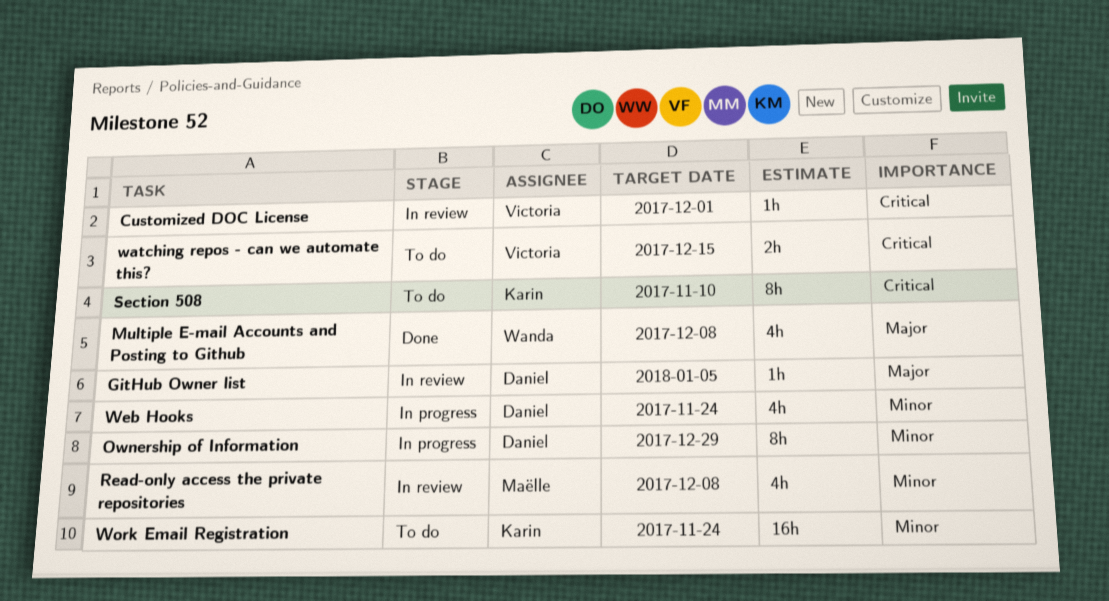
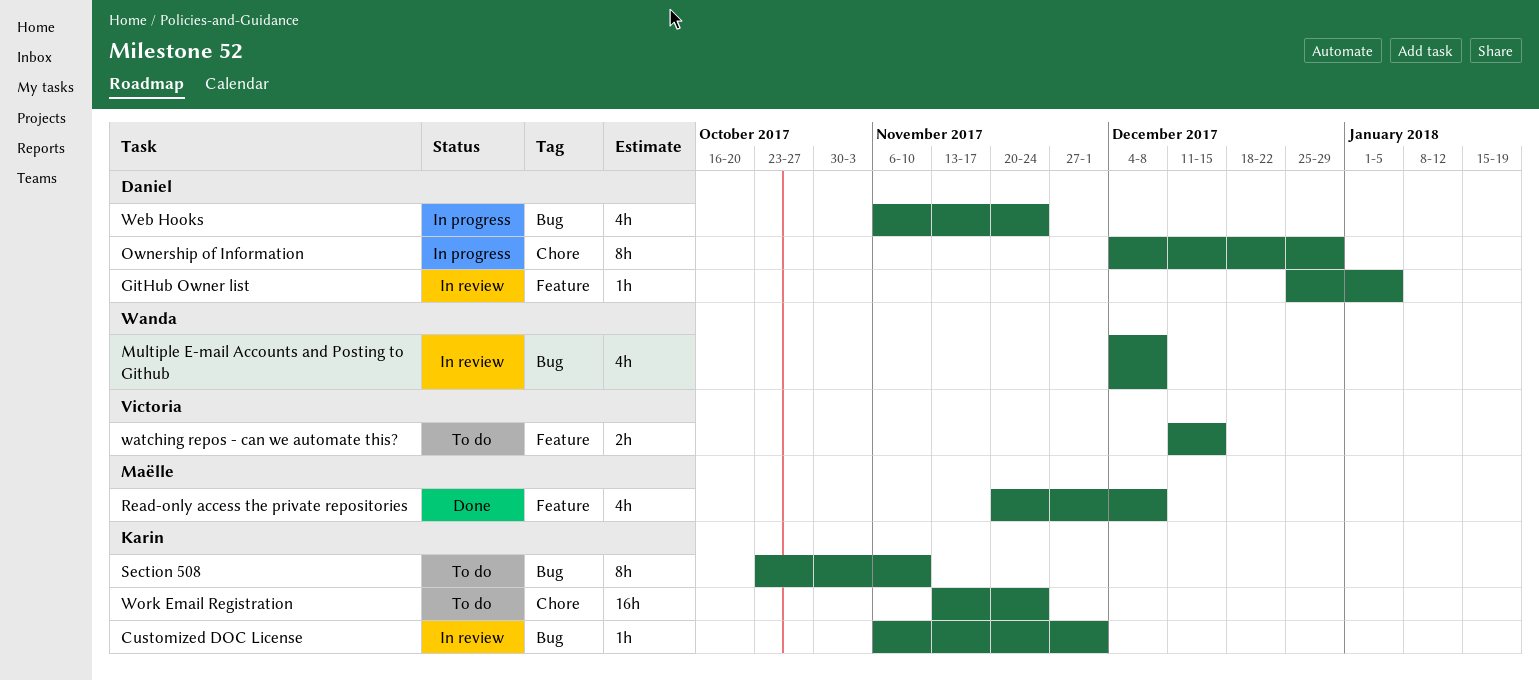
Customized DOC License, owner: Victoria -> Karin
Multiple E-mail Accounts and Posting to Github, status: Done -> In review
Read-only access the private repositories, status: In review -> Done

